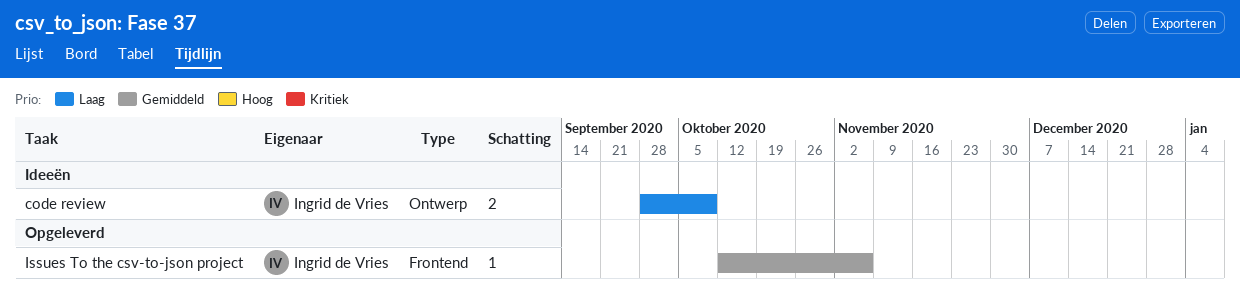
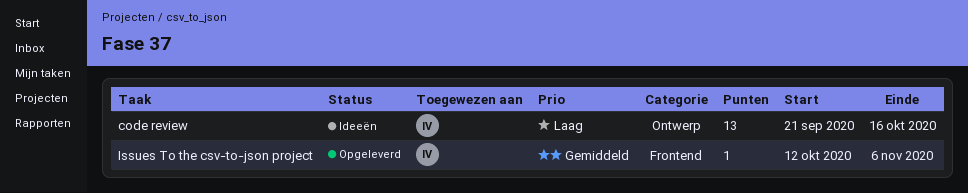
code review, estimate: 2 -> 13
code review, start: Sep 28 -> Sep 21
code review, due: Oct 9 -> Oct 16

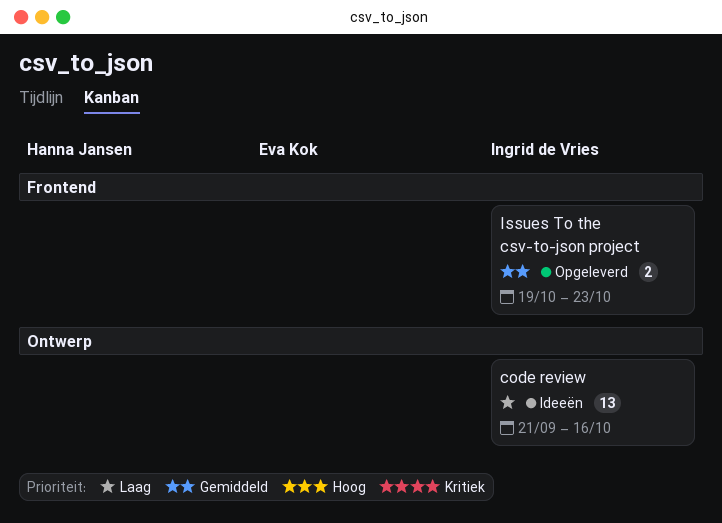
Issues To the csv-to-json project, estimate: 1 -> 2
Issues To the csv-to-json project, start: Oct 12 -> Oct 19
Issues To the csv-to-json project, due: Nov 6 -> Oct 23

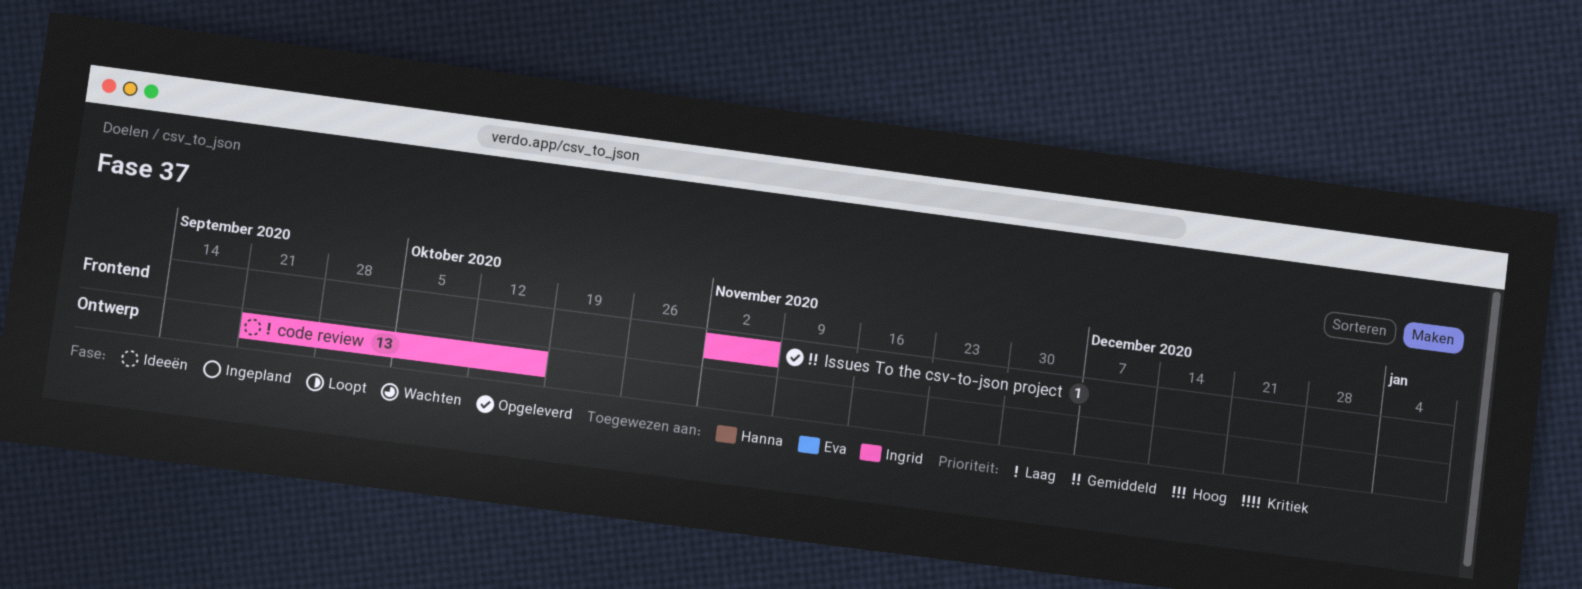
Issues To the csv-to-json project, estimate: 2 -> 1
Issues To the csv-to-json project, start: Oct 19 -> Nov 2
Issues To the csv-to-json project, due: Oct 23 -> Nov 6

